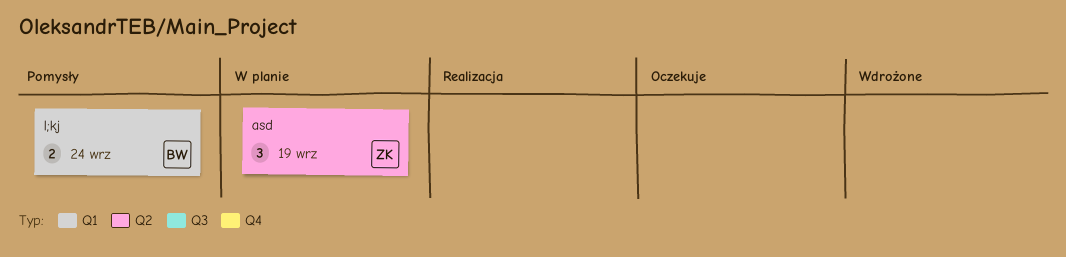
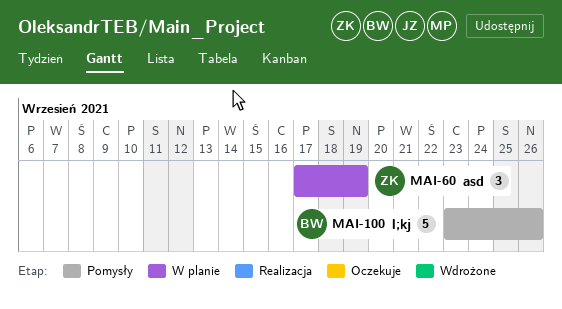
l;kj, estimate: 2 -> 5
l;kj, due: Sep 24 -> Sep 26

